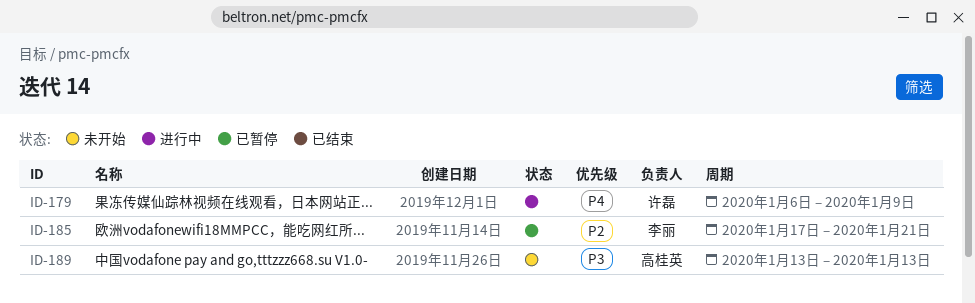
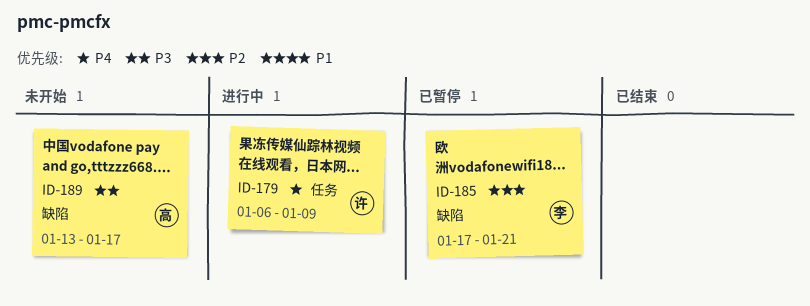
ID-189, due: Jan 13 -> Jan 17

